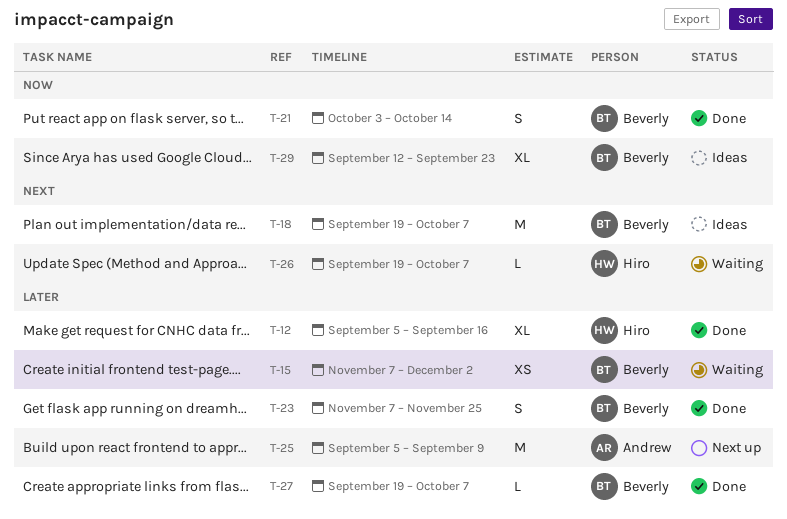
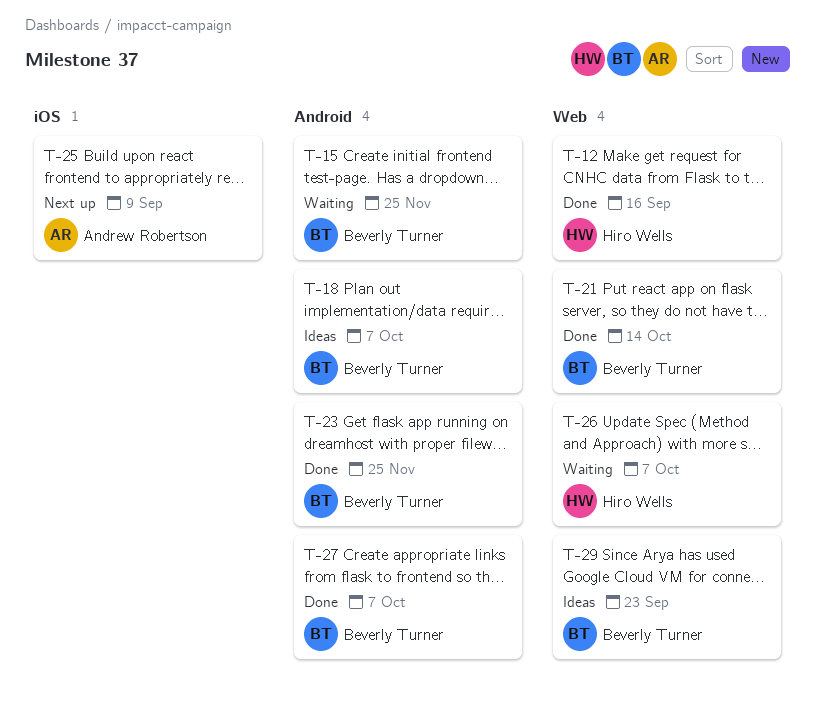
T-15, due: Dec 2 -> Nov 25

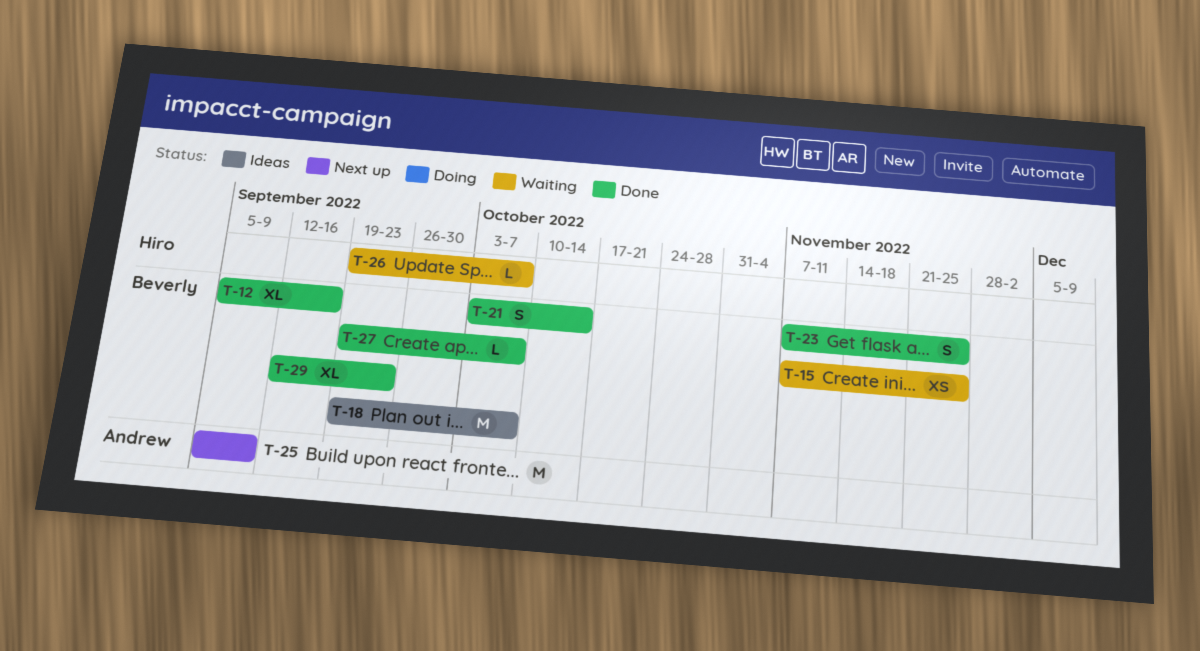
T-12, owner: Hiro Wells -> Beverly Turner
T-29, status: Ideas -> Done

